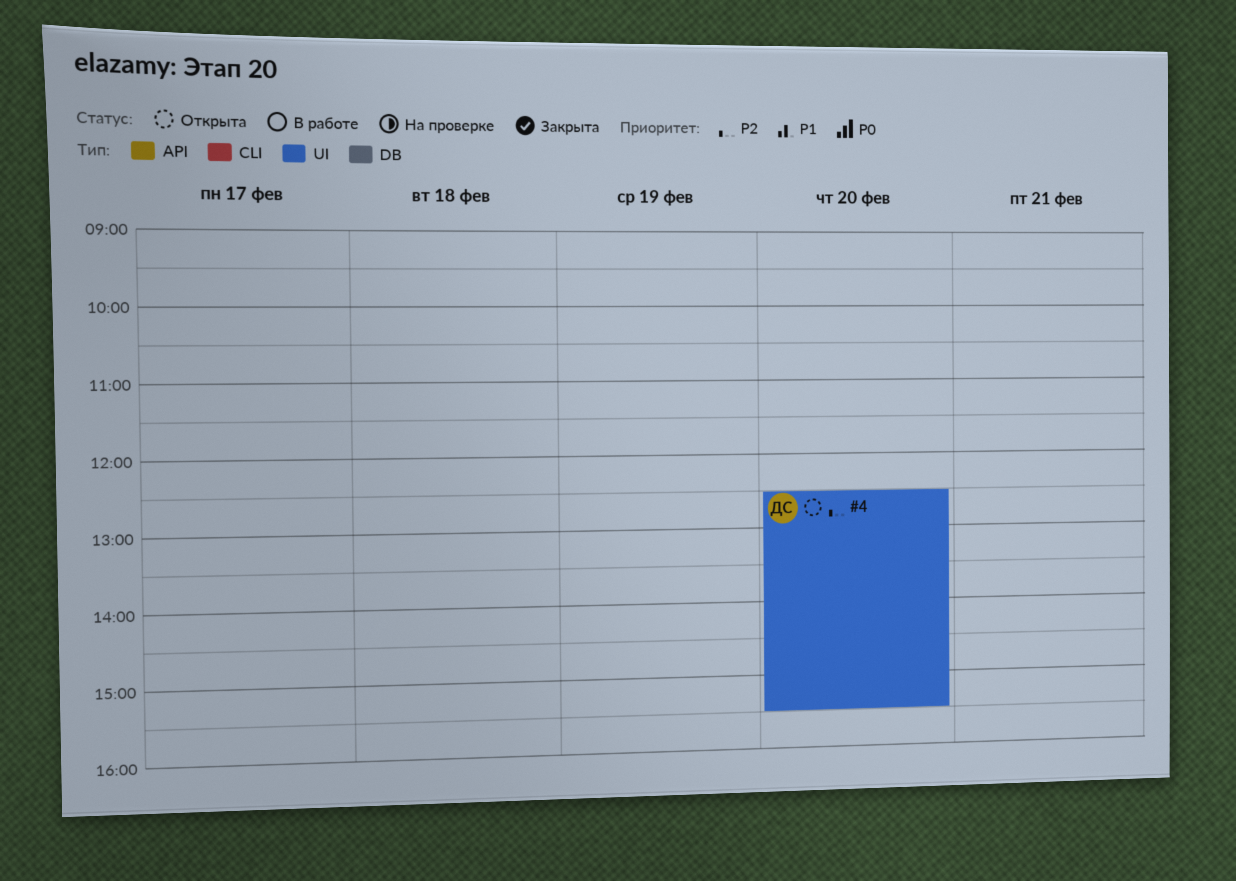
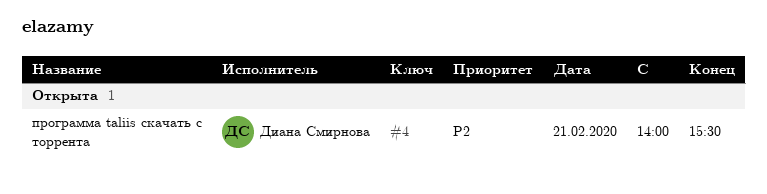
#4, day: Feb 20 -> Feb 21
#4, begins: 12:30 -> 14:00

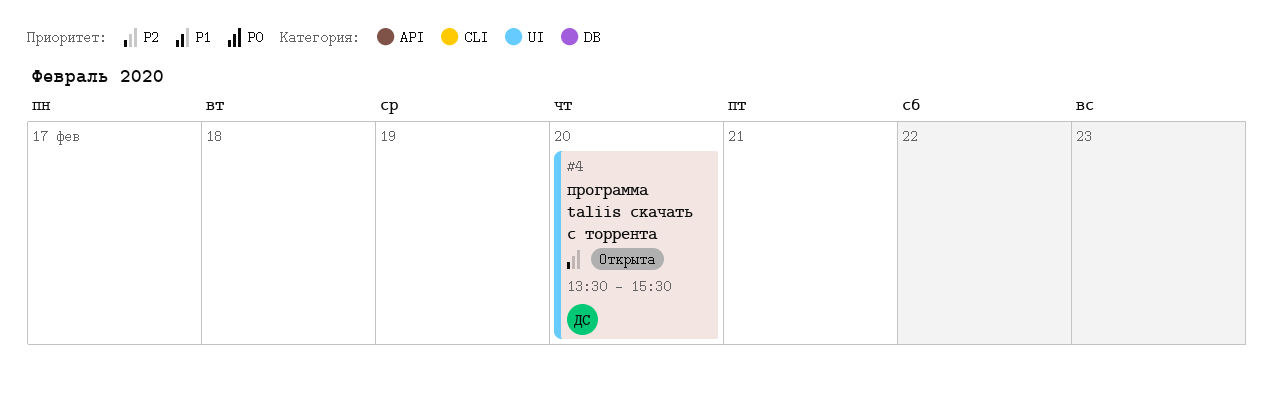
#4, day: Feb 21 -> Feb 20
#4, begins: 14:00 -> 13:30

